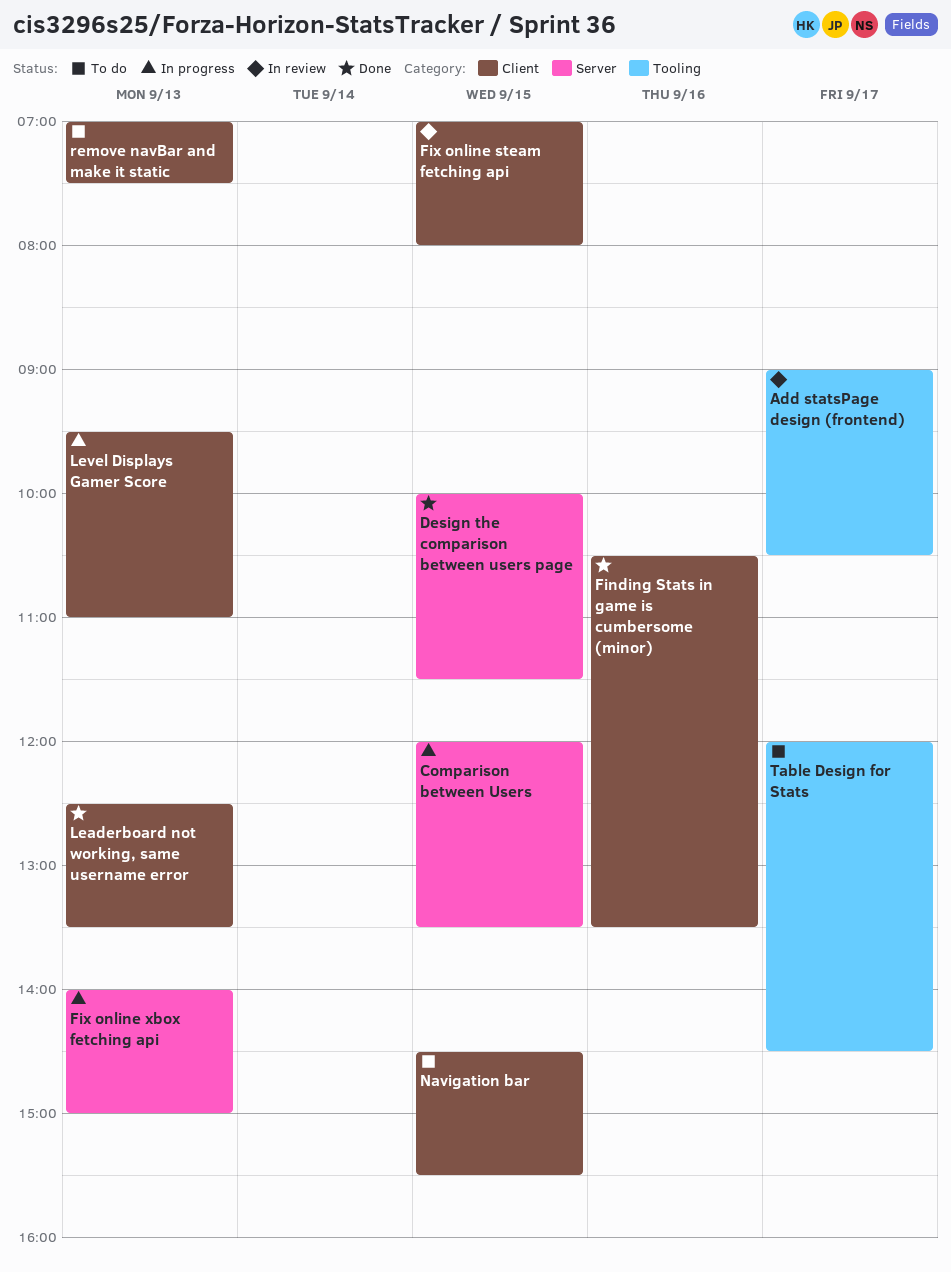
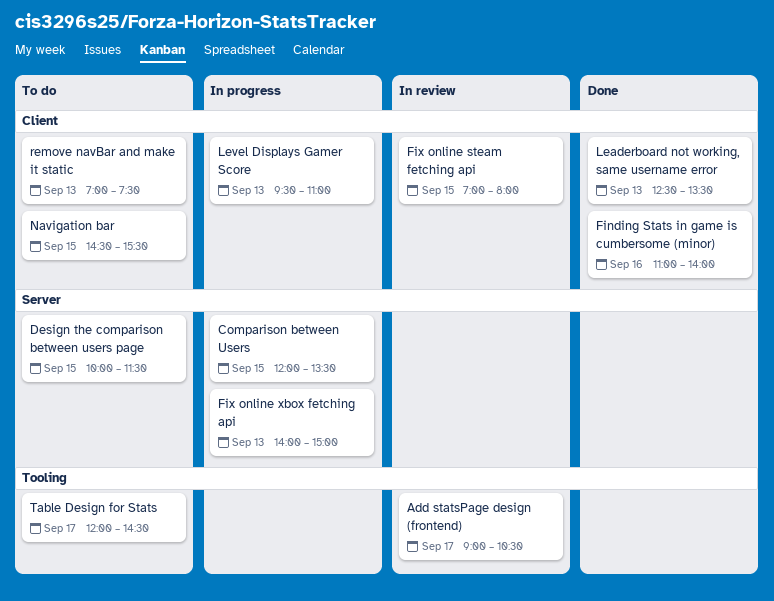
Design the comparison between users page, status: Done -> To do
Finding Stats in game is cumbersome (minor), begins: 10:30 -> 11:00
Finding Stats in game is cumbersome (minor), ends: 13:30 -> 14:00

